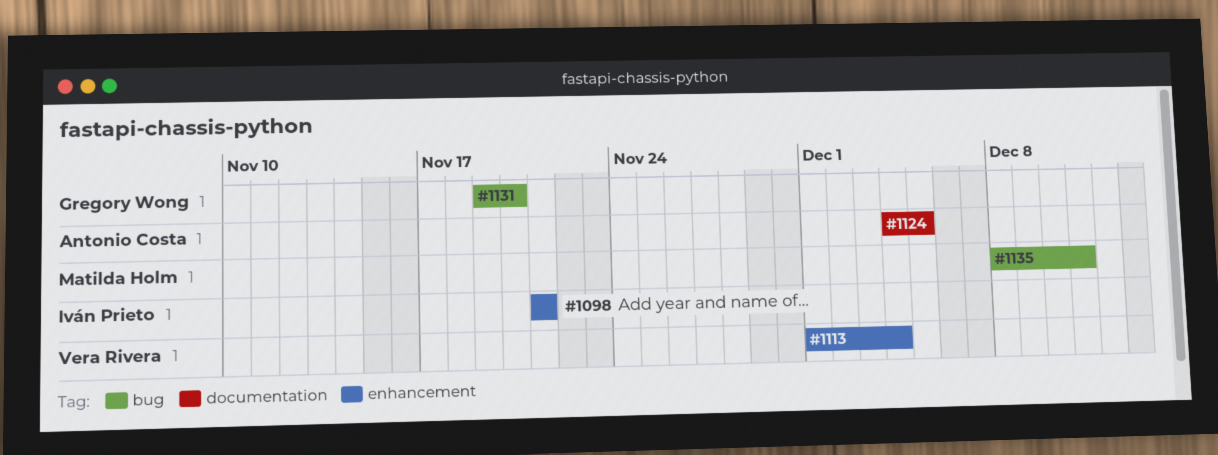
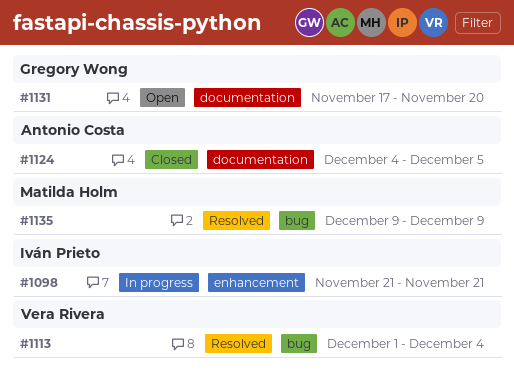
#1113, label: enhancement -> bug
#1131, label: bug -> documentation
#1131, start: Nov 19 -> Nov 17
#1135, start: Dec 8 -> Dec 9
#1135, due: Dec 11 -> Dec 9

